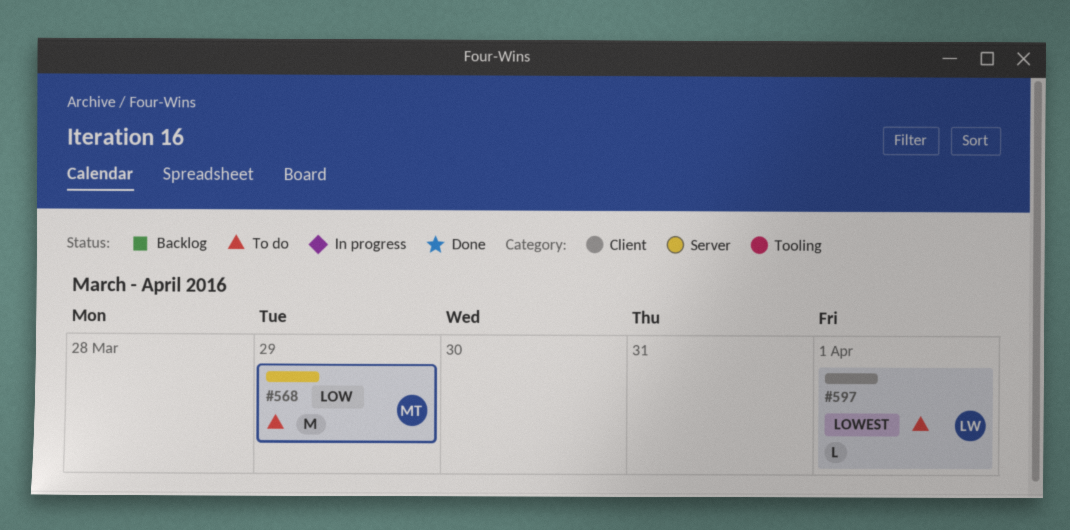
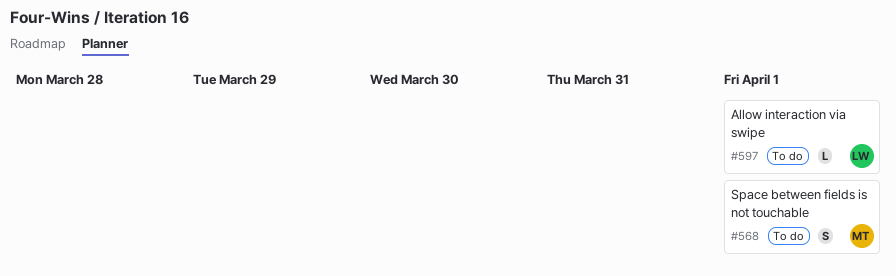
#568, estimate: M -> S
#568, due: Mar 29 -> Apr 1

